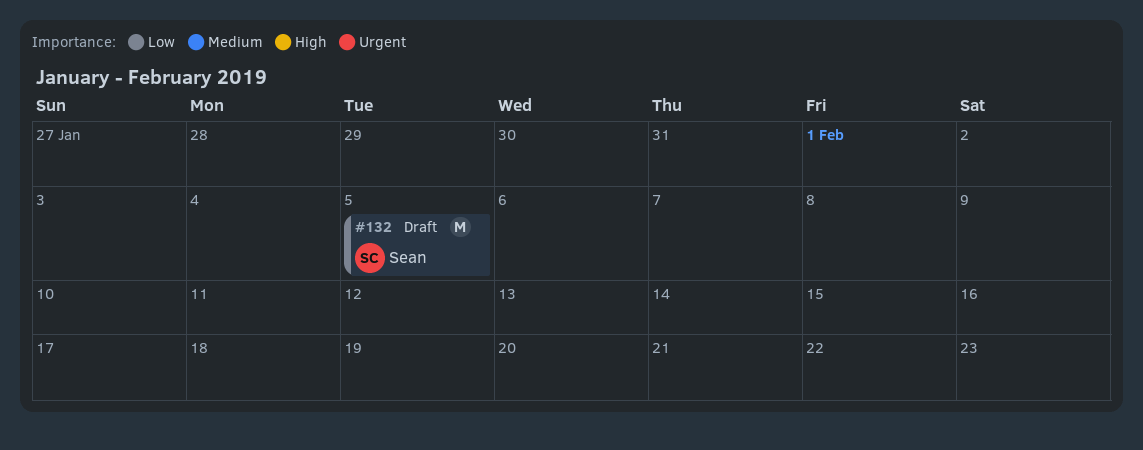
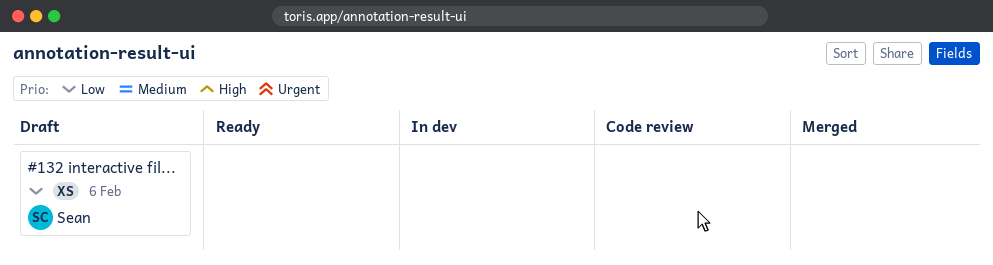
#132, estimate: M -> XS
#132, due: Feb 5 -> Feb 6

